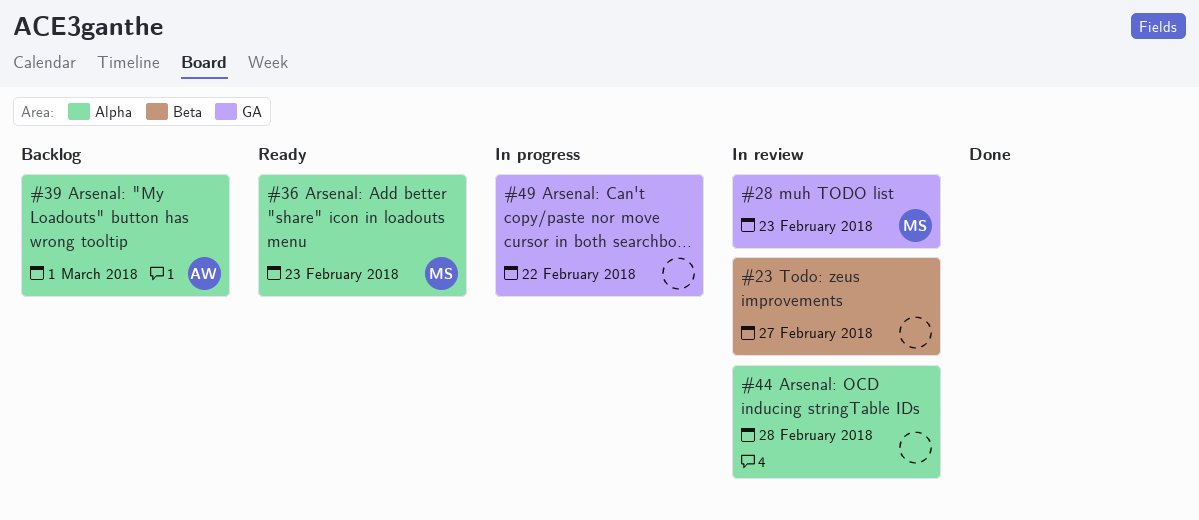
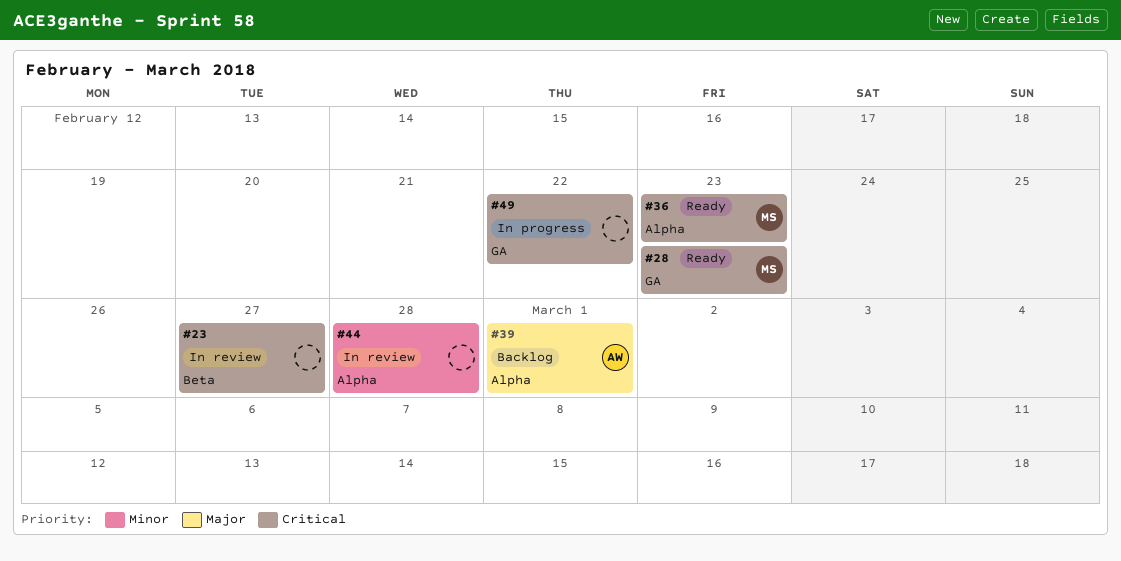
#28, status: In review -> Ready

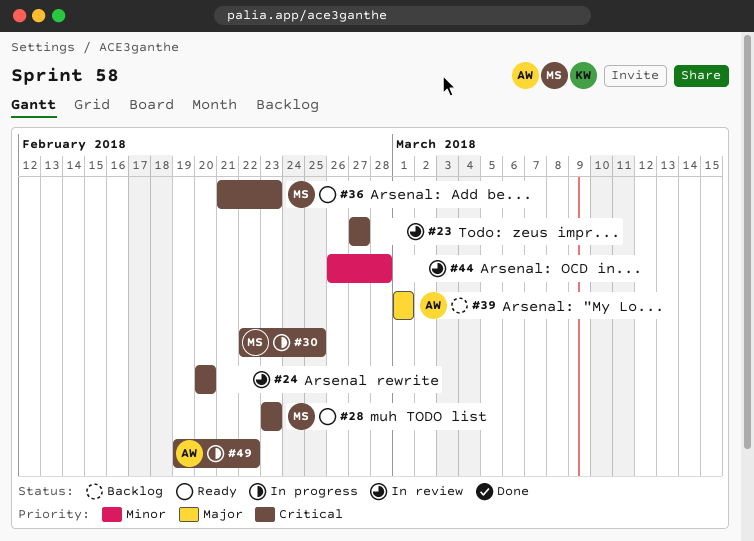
#24: none -> present
#30: none -> present
#49, owner: none -> AW

